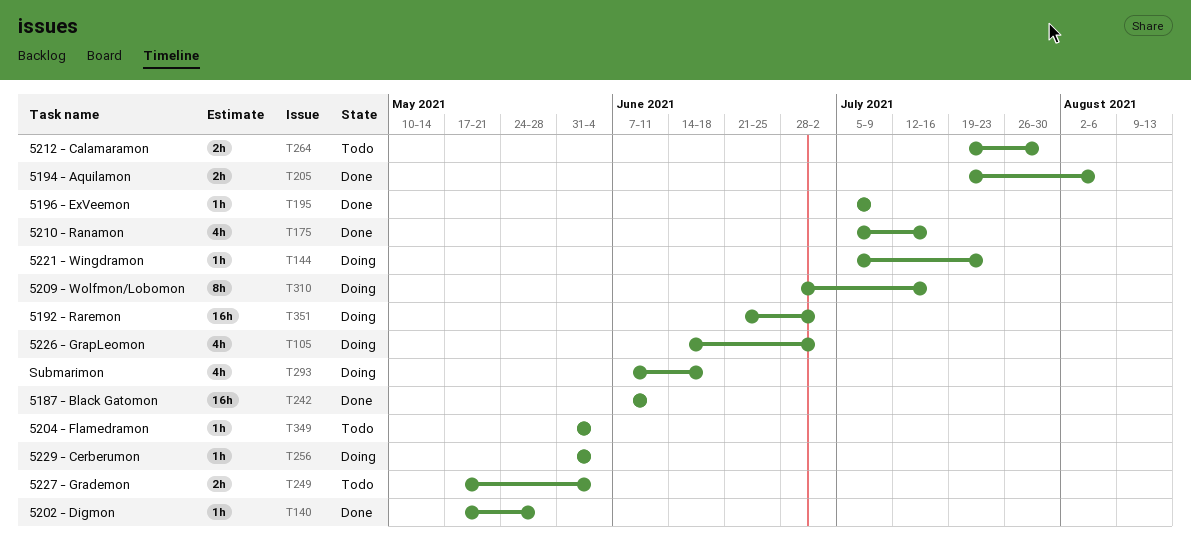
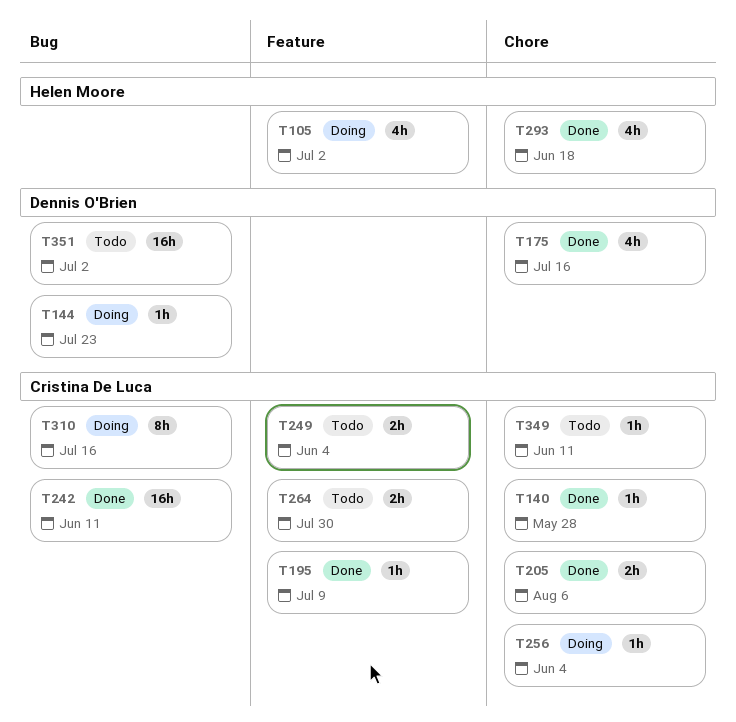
T293, status: Doing -> Done
T349, due: Jun 4 -> Jun 11
T351, status: Doing -> Todo

